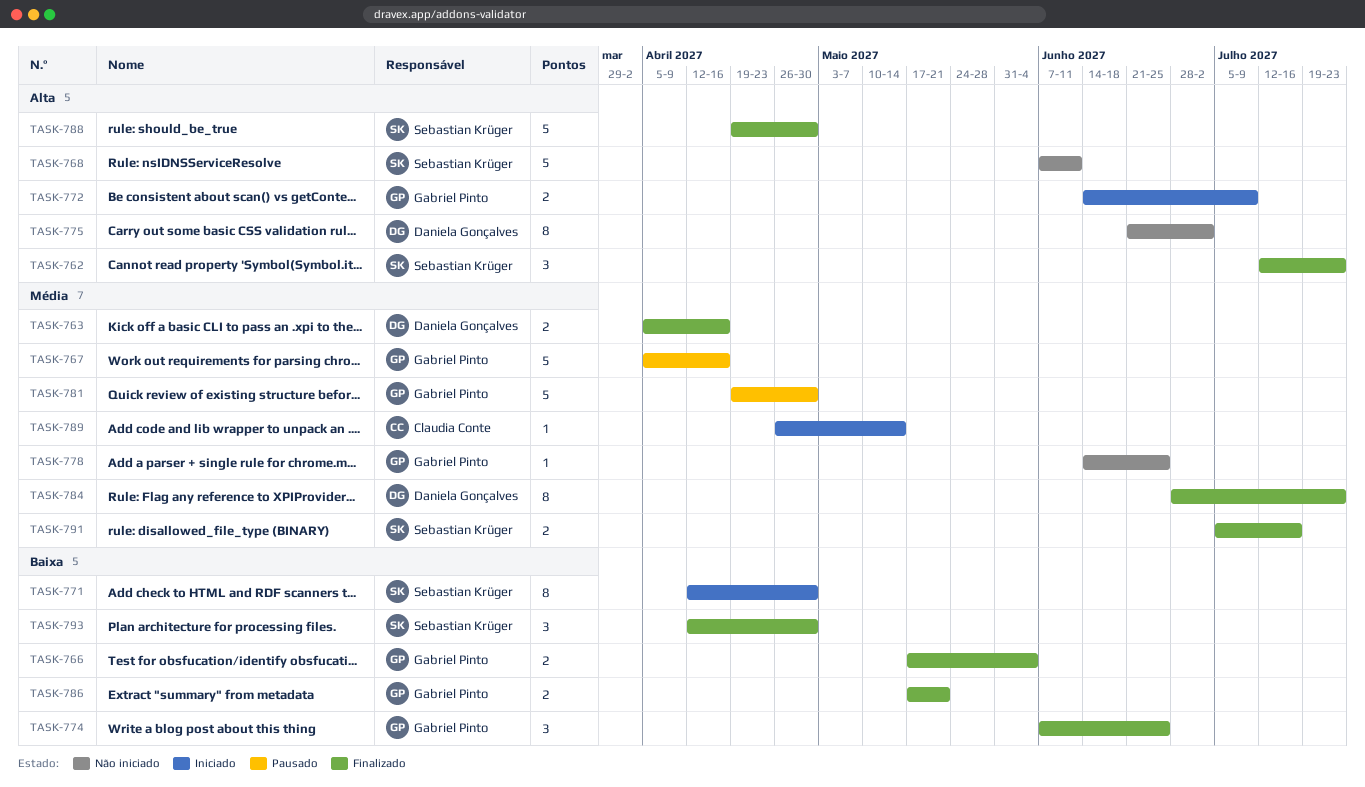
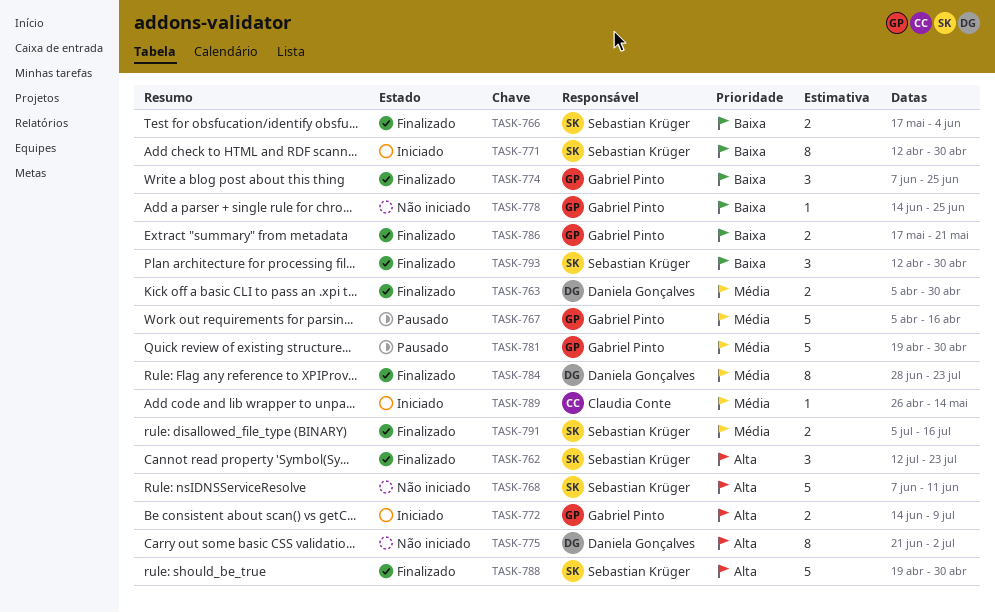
TASK-763, due: Apr 16 -> Apr 30
TASK-766, owner: Gabriel Pinto -> Sebastian Krüger
TASK-778, priority: Média -> Baixa

